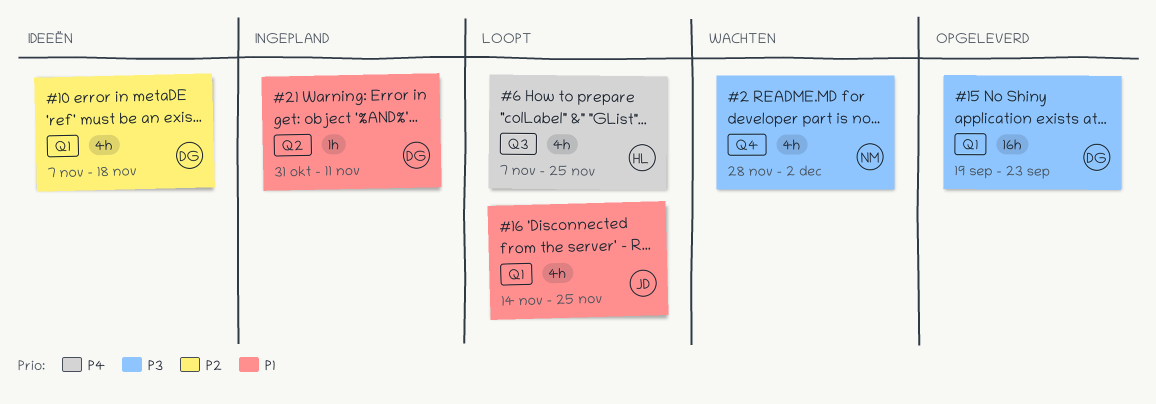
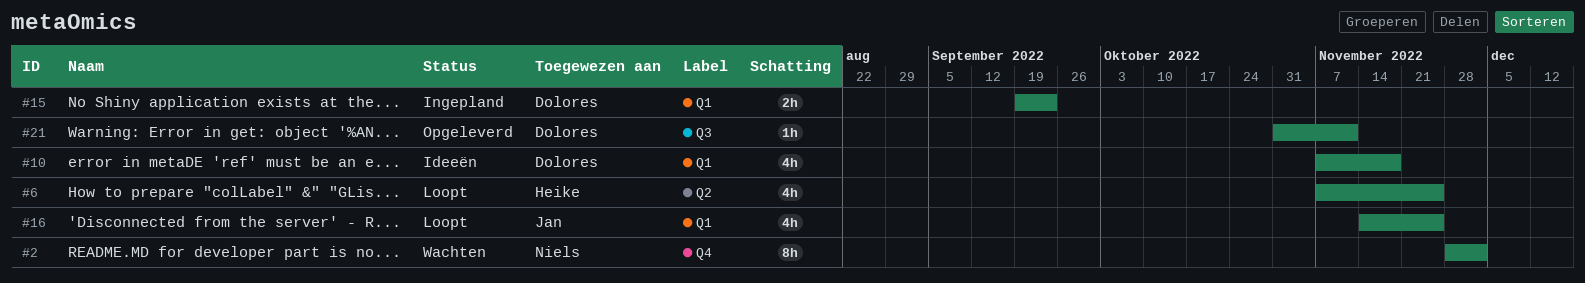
#2, estimate: 4h -> 8h
#6, label: Q3 -> Q2
#15, status: Opgeleverd -> Ingepland
#15, estimate: 16h -> 2h
#21, status: Ingepland -> Opgeleverd
#21, label: Q2 -> Q3

